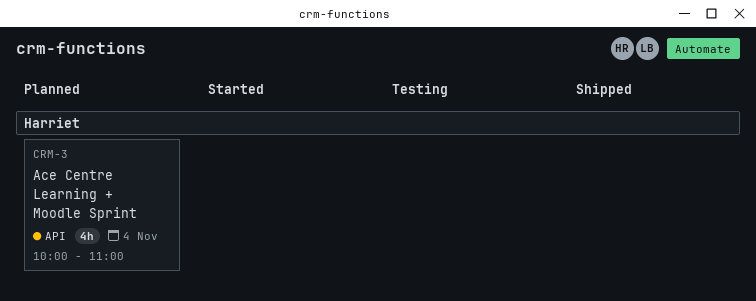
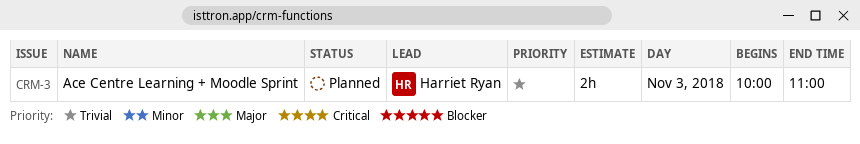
CRM-3, estimate: 4h -> 2h
CRM-3, day: Nov 4 -> Nov 3

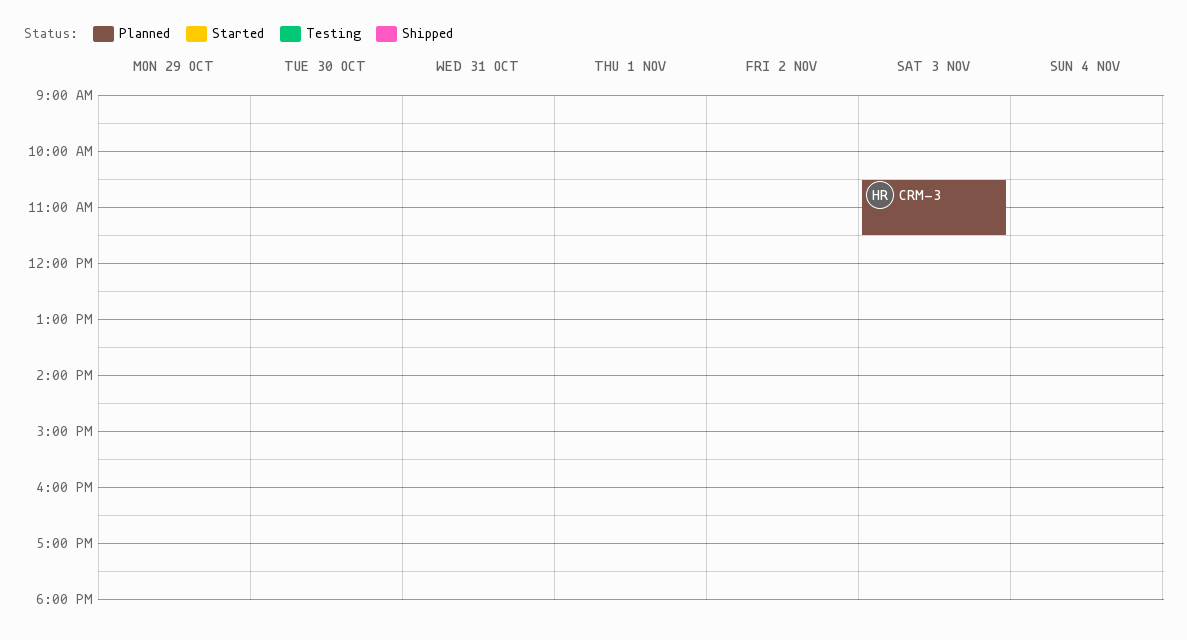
CRM-3, begins: 10:00 -> 10:30
CRM-3, ends: 11:00 -> 11:30

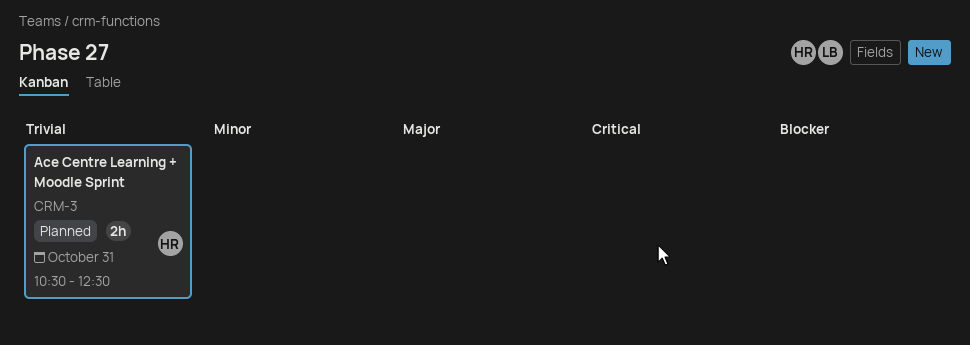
CRM-3, day: Nov 3 -> Oct 31
CRM-3, ends: 11:30 -> 12:30

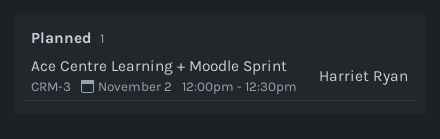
CRM-3, day: Oct 31 -> Nov 2
CRM-3, begins: 10:30 -> 12:00

